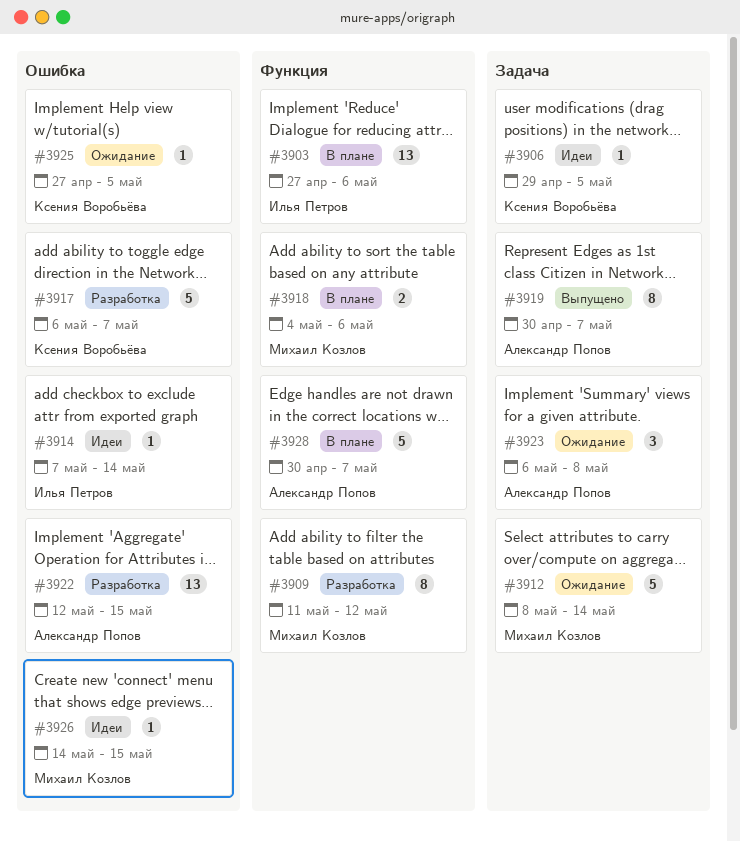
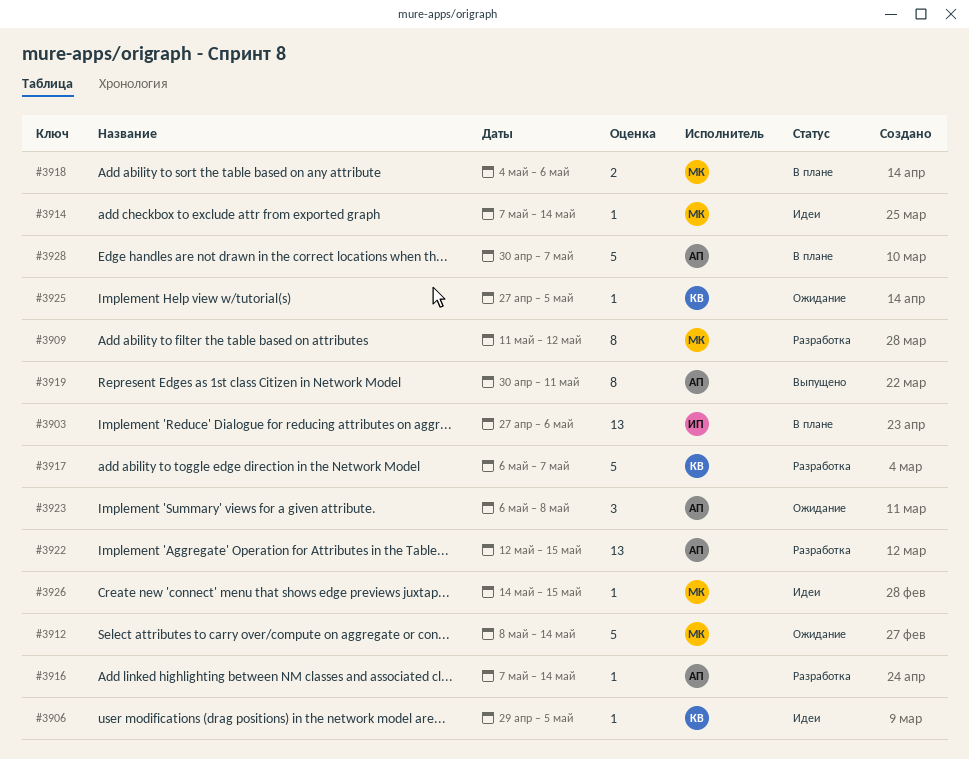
#3914, owner: Илья Петров -> Михаил Козлов
#3916: none -> present
#3919, due: May 7 -> May 11

